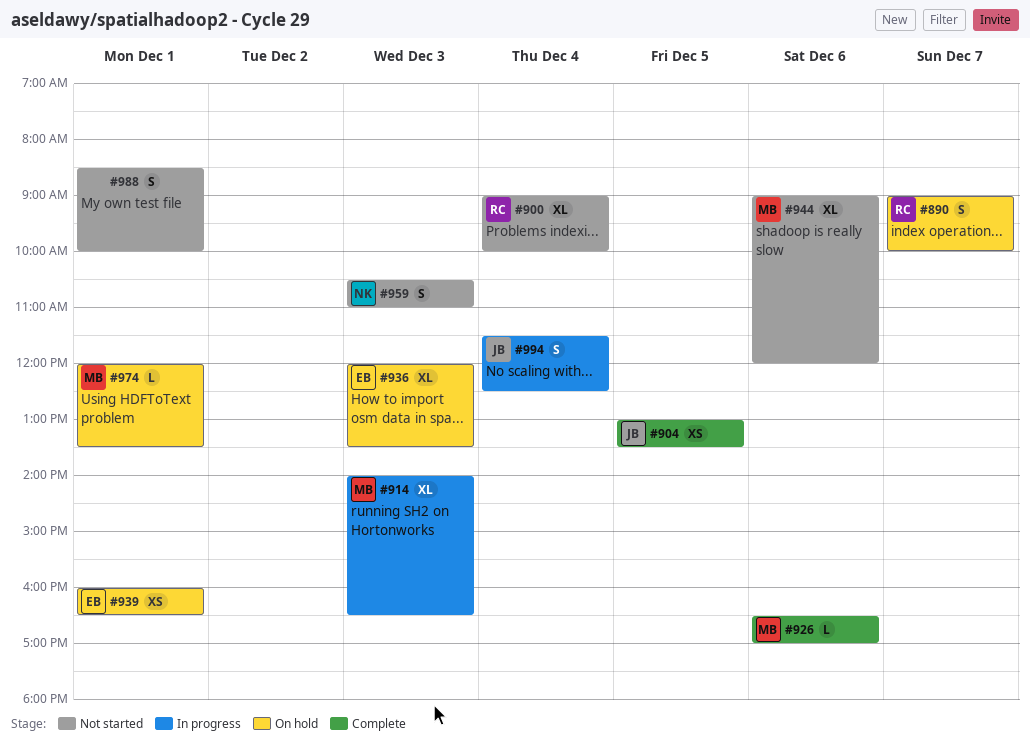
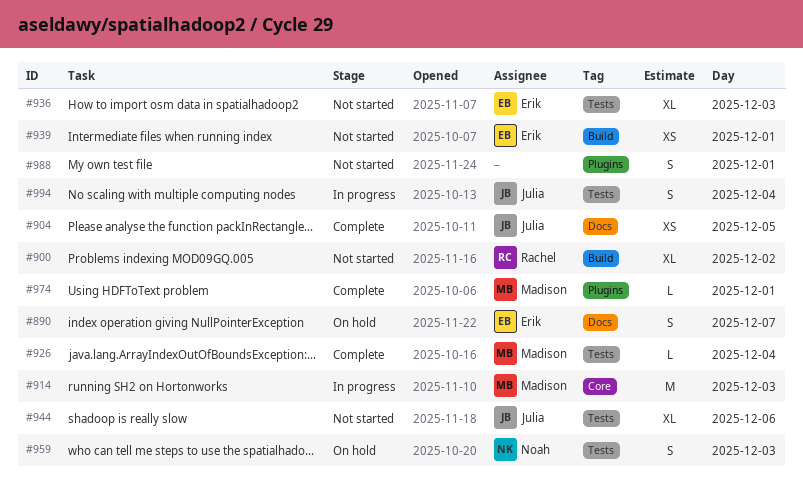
#890, owner: Rachel -> Erik
#900, day: Dec 4 -> Dec 2
#914, estimate: XL -> M
#926, day: Dec 6 -> Dec 4
#936, status: On hold -> Not started
#939, status: On hold -> Not started
#944, owner: Madison -> Julia
#959, status: Not started -> On hold
#974, status: On hold -> Complete

